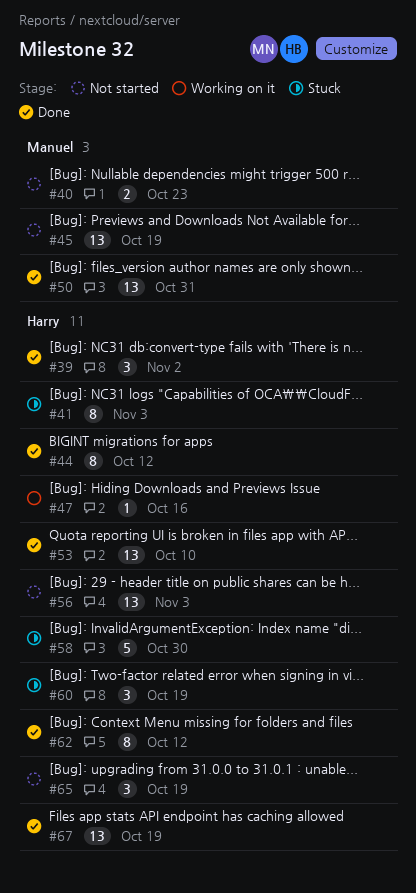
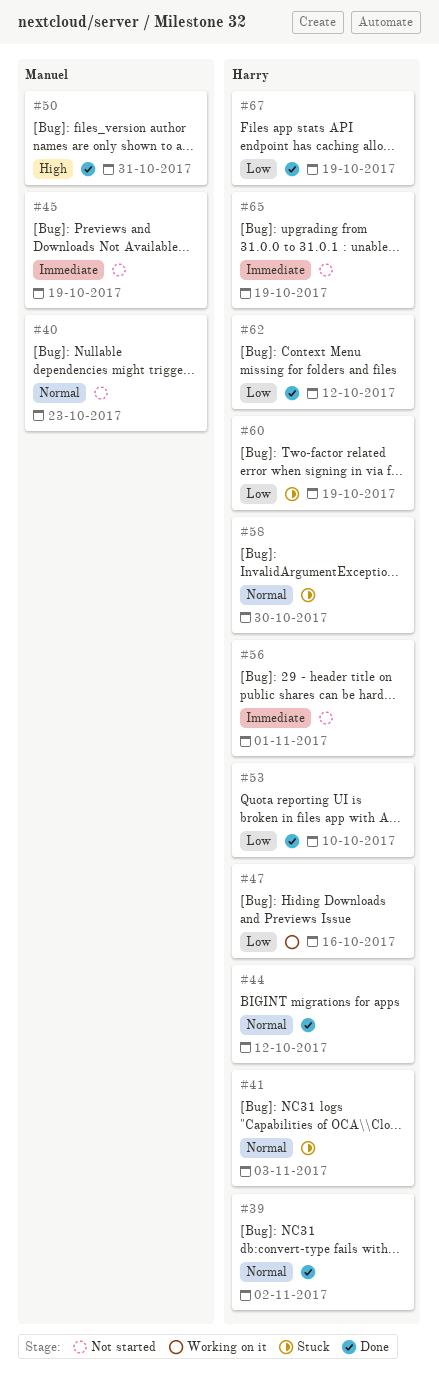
#56, due: Nov 3 -> Nov 1

